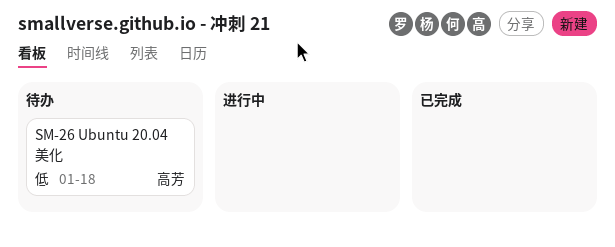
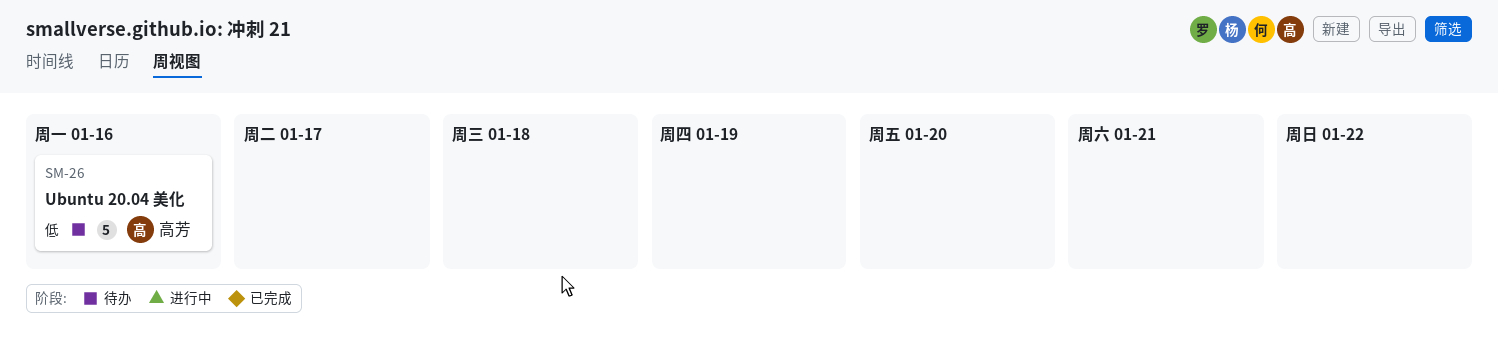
SM-26, due: Jan 18 -> Jan 16

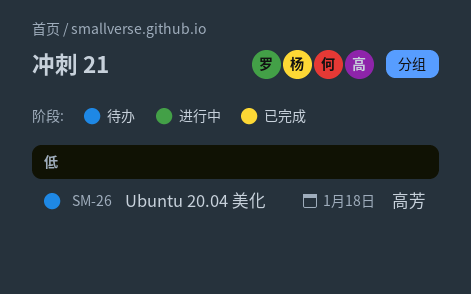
SM-26, due: Jan 16 -> Jan 18

